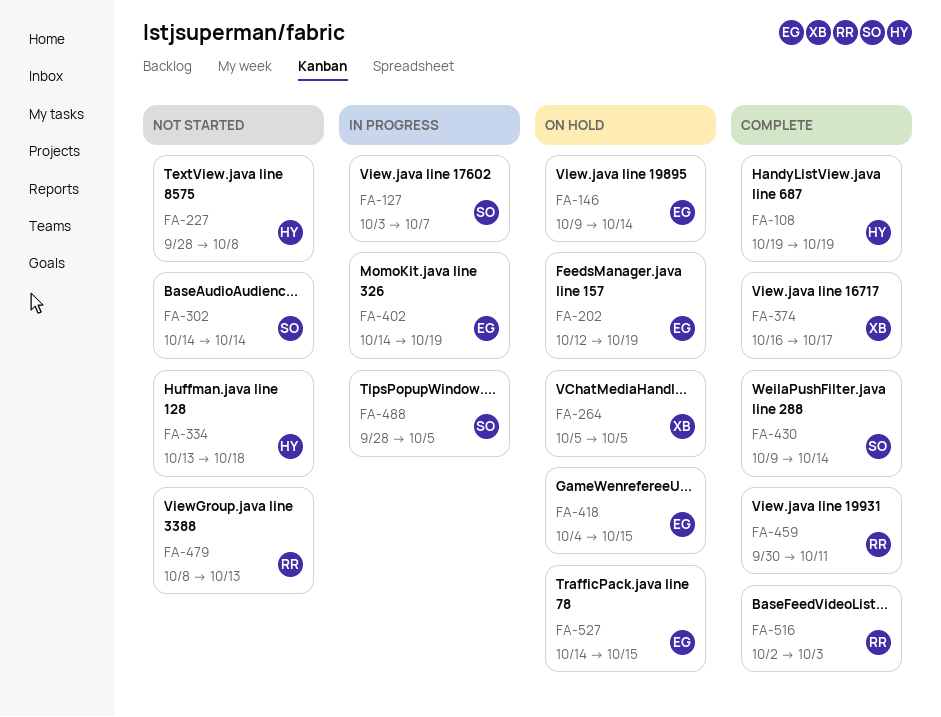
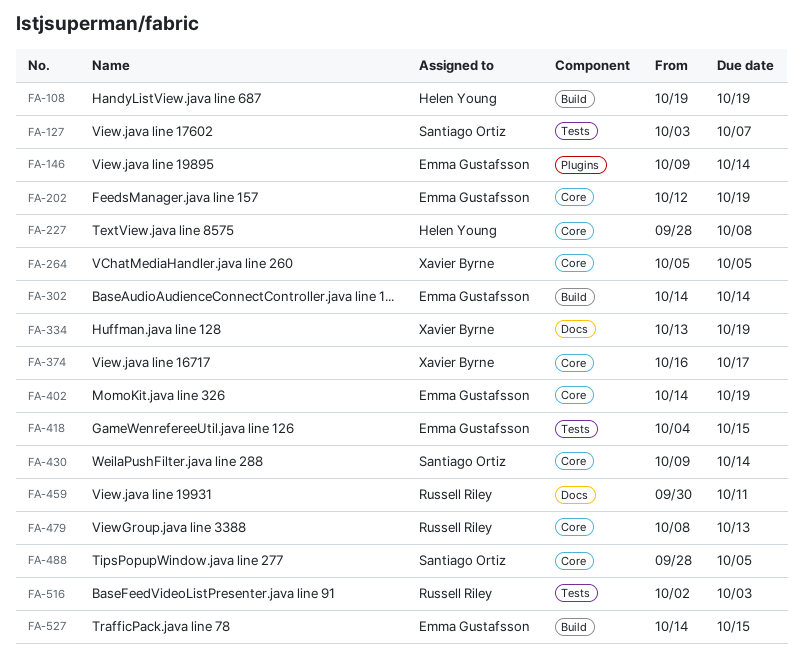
FA-302, owner: Santiago Ortiz -> Emma Gustafsson
FA-334, owner: Helen Young -> Xavier Byrne
FA-334, due: Oct 18 -> Oct 19

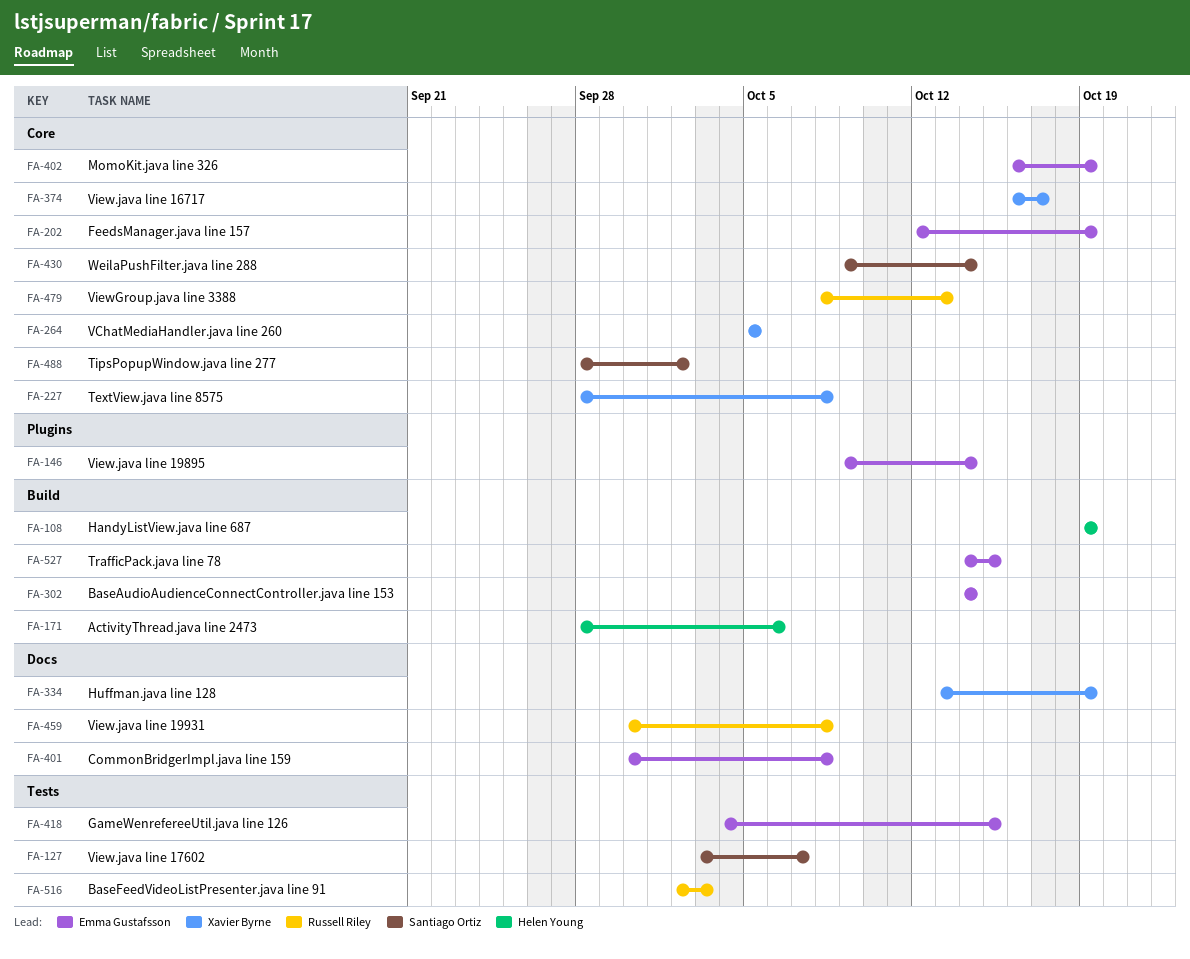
FA-171: none -> present
FA-227, owner: Helen Young -> Xavier Byrne
FA-401: none -> present
FA-402, start: Oct 14 -> Oct 16
FA-459, due: Oct 11 -> Oct 8
FA-488, due: Oct 5 -> Oct 2

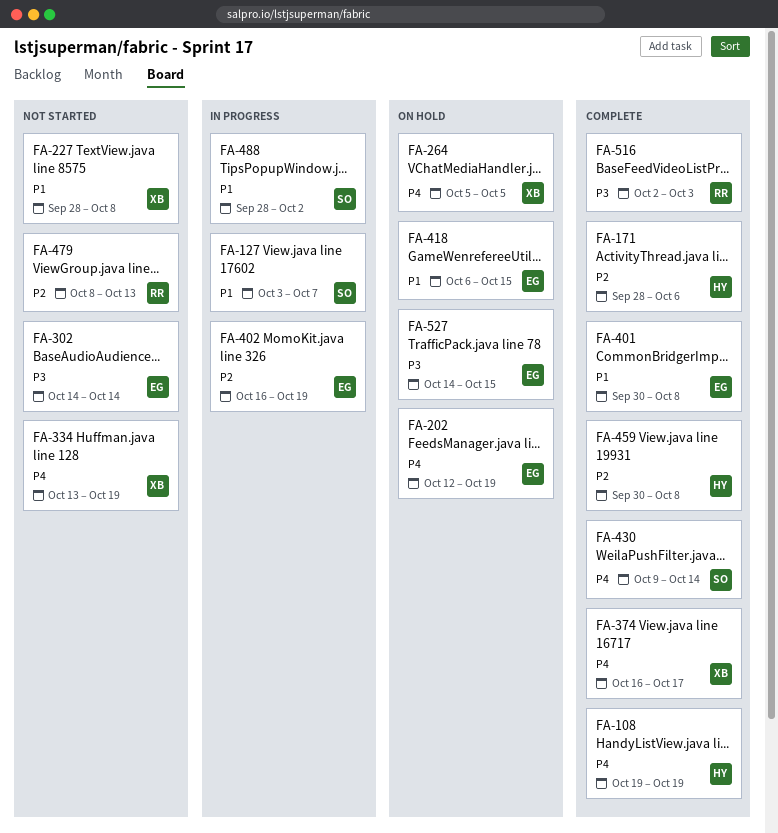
FA-146: present -> none
FA-418, start: Oct 4 -> Oct 6
FA-459, owner: Russell Riley -> Helen Young

